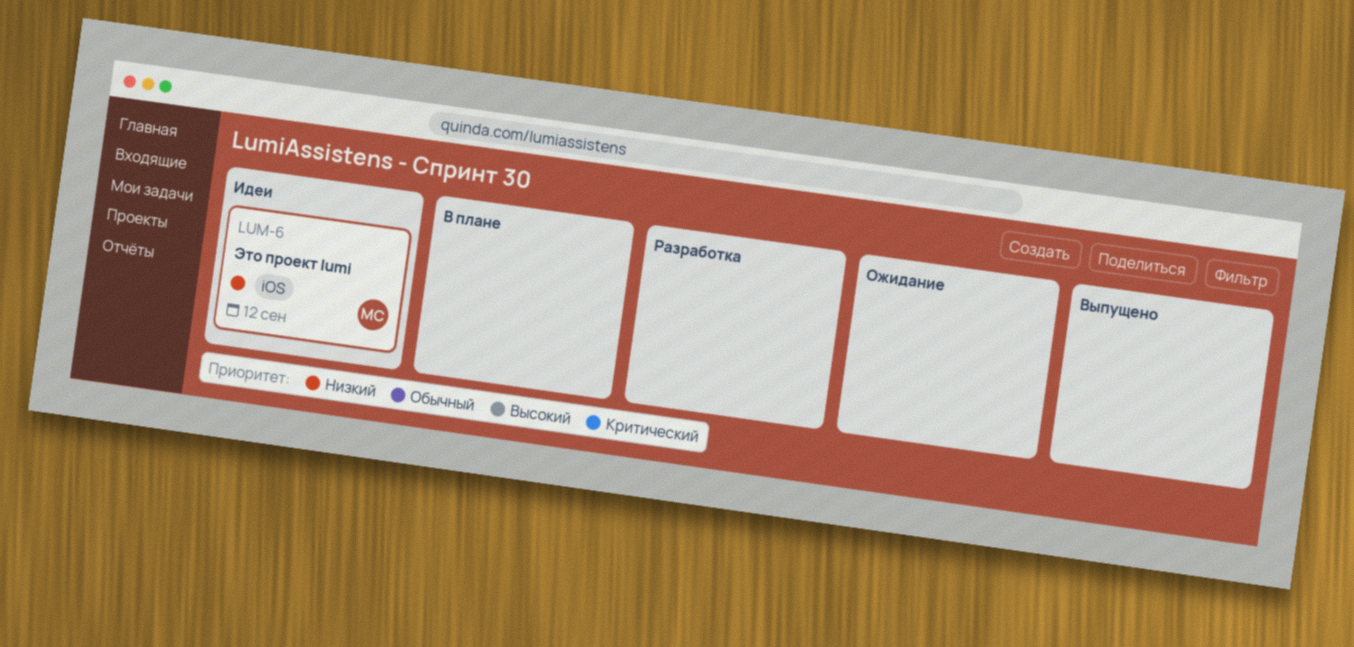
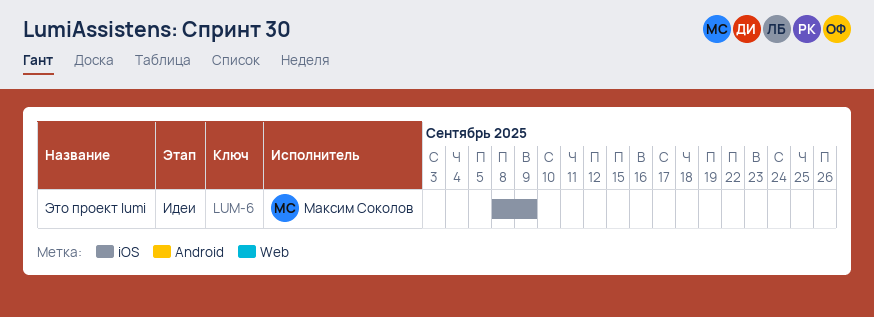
LUM-6, due: Sep 12 -> Sep 9

